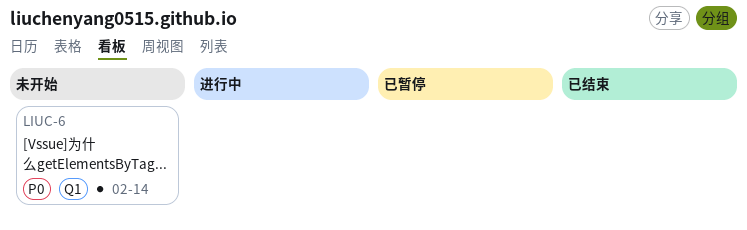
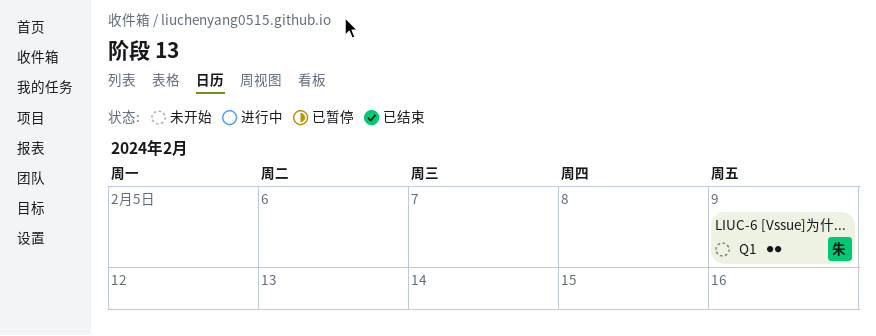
LIUC-6, estimate: 1 -> 2
LIUC-6, due: Feb 14 -> Feb 9

